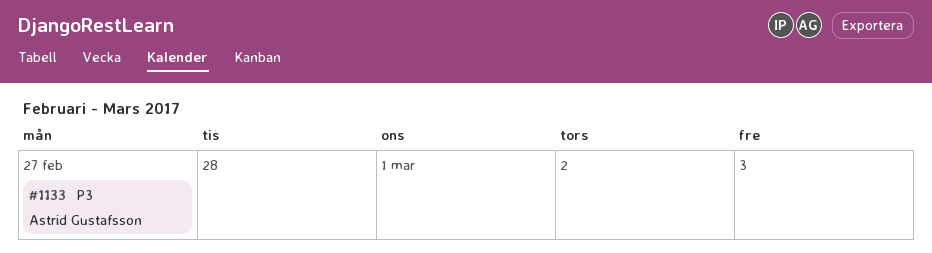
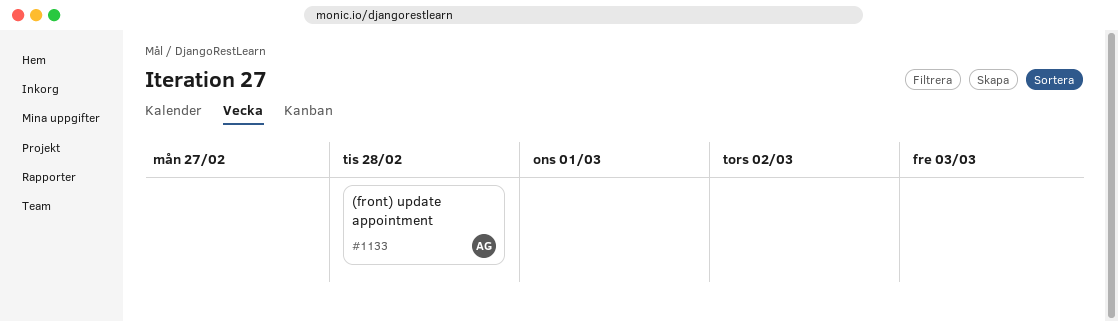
#1133, due: Feb 27 -> Feb 28

